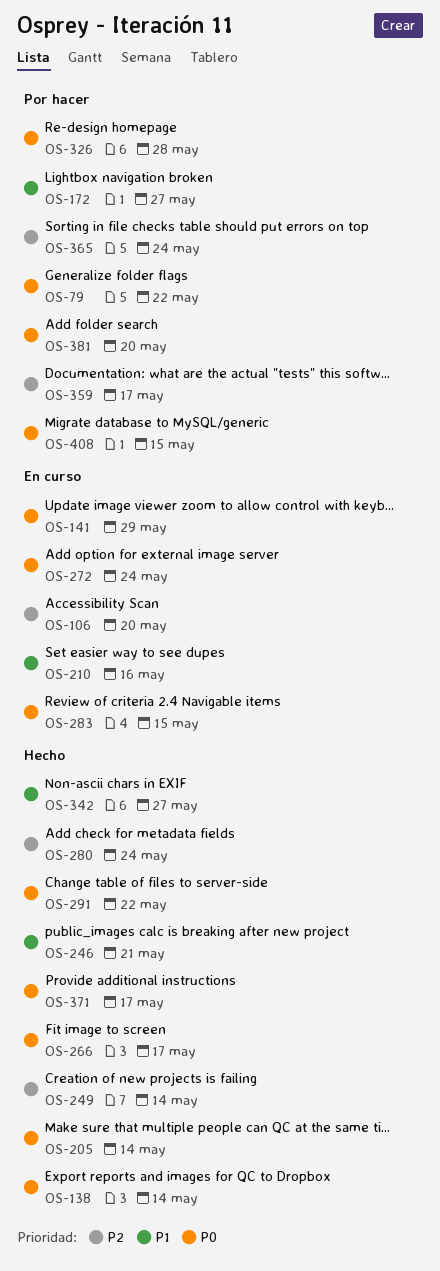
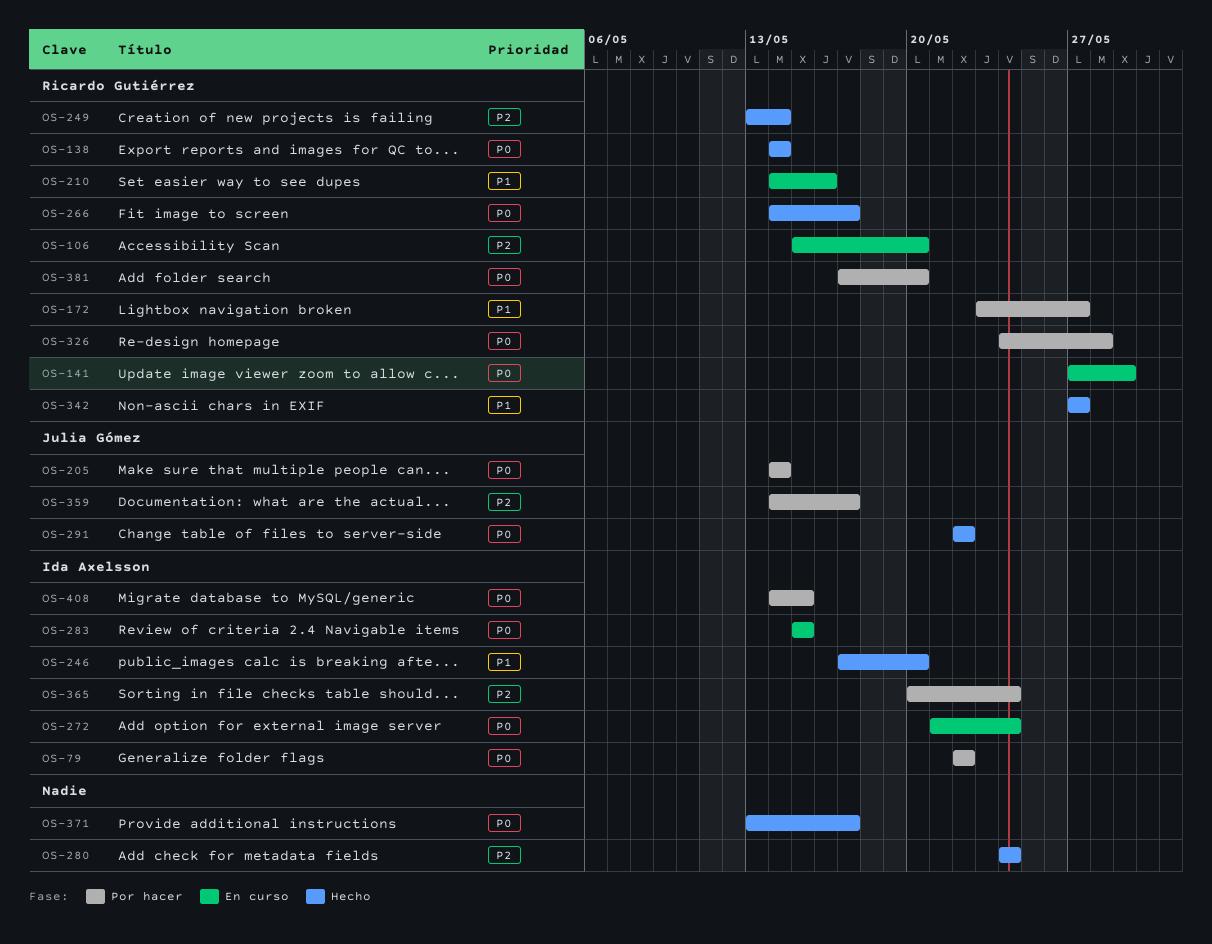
OS-205, status: Hecho -> Por hacer
OS-246, due: May 21 -> May 20

